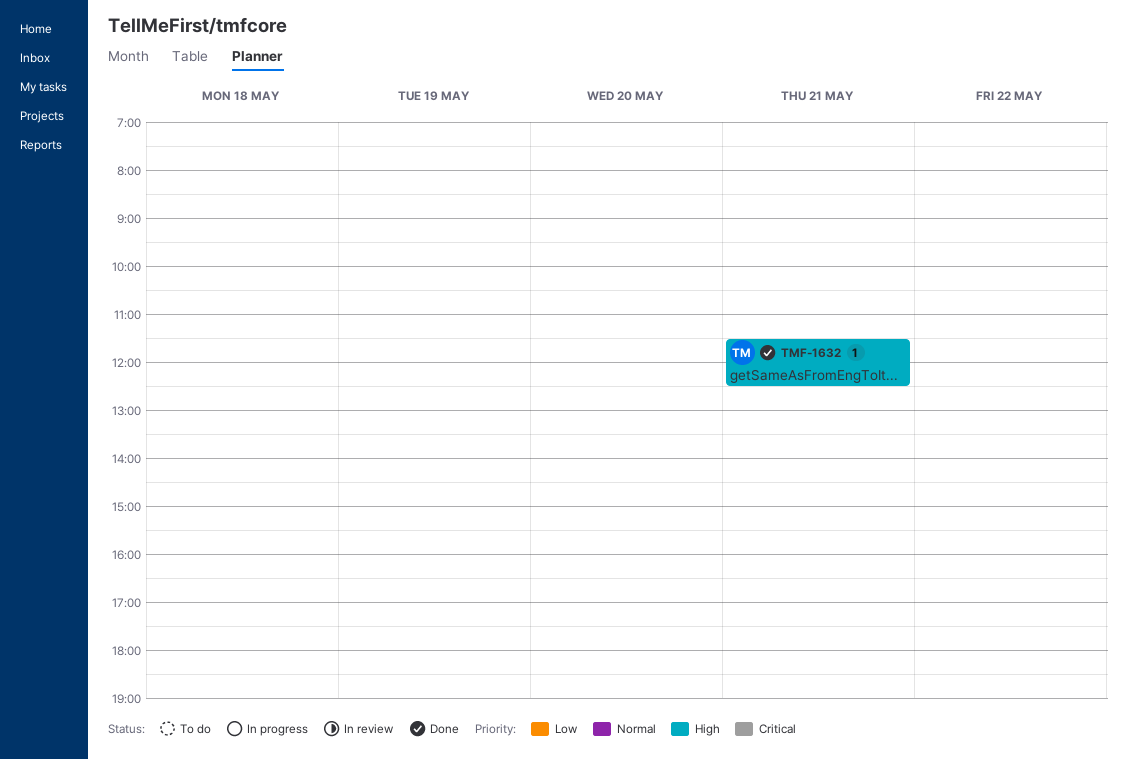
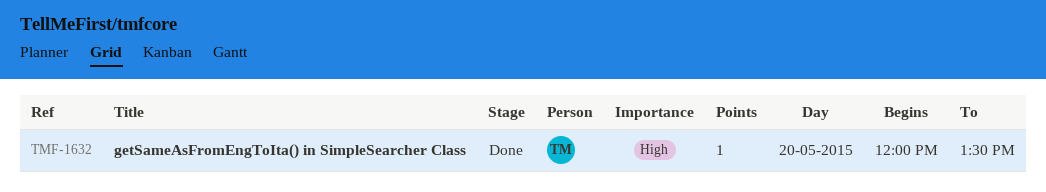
TMF-1632, day: May 21 -> May 20
TMF-1632, begins: 11:30 -> 12:00
TMF-1632, ends: 12:30 -> 13:30

